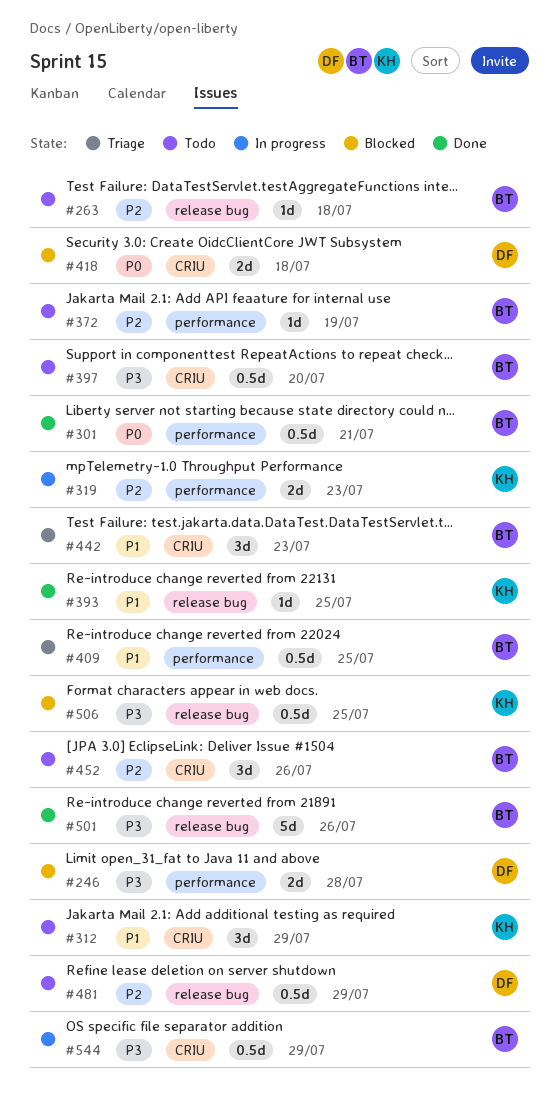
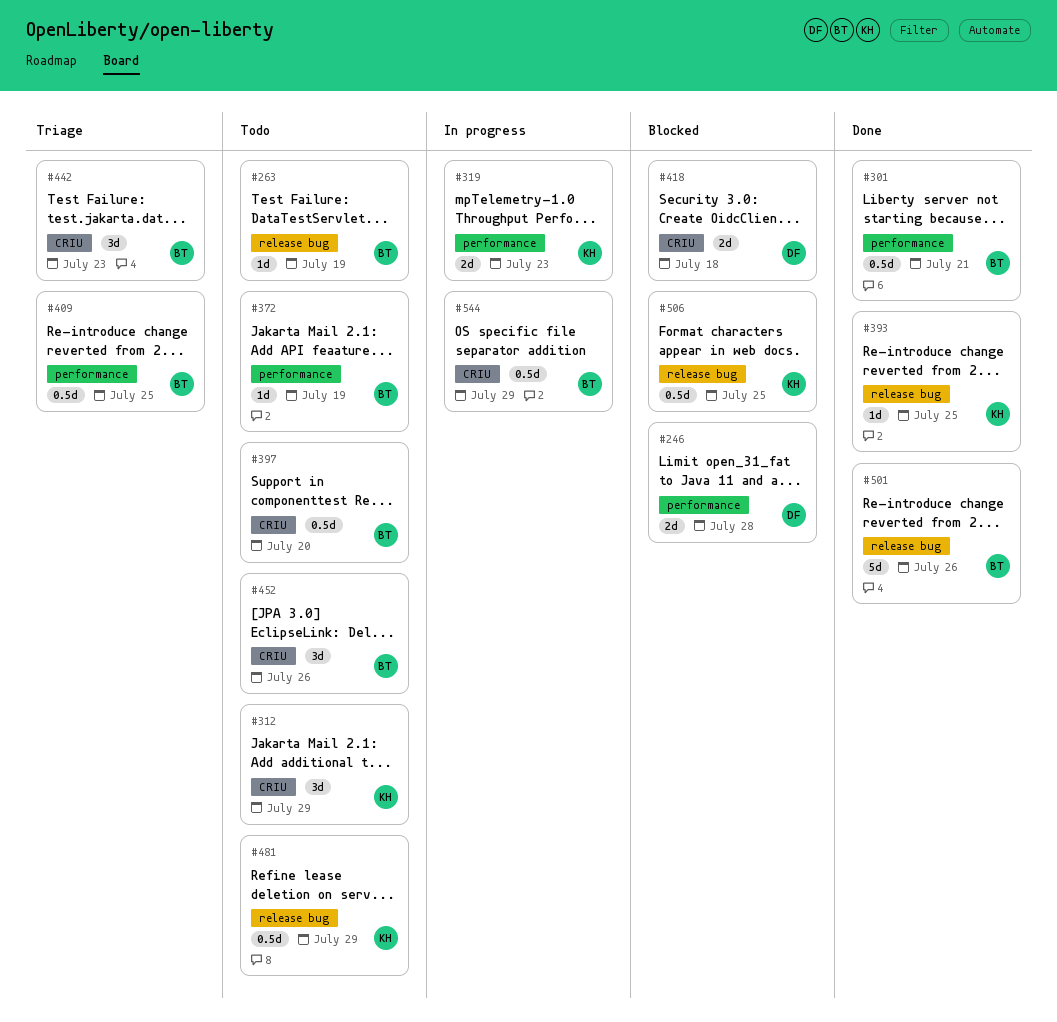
#263, due: Jul 18 -> Jul 19
#481, owner: DF -> KH

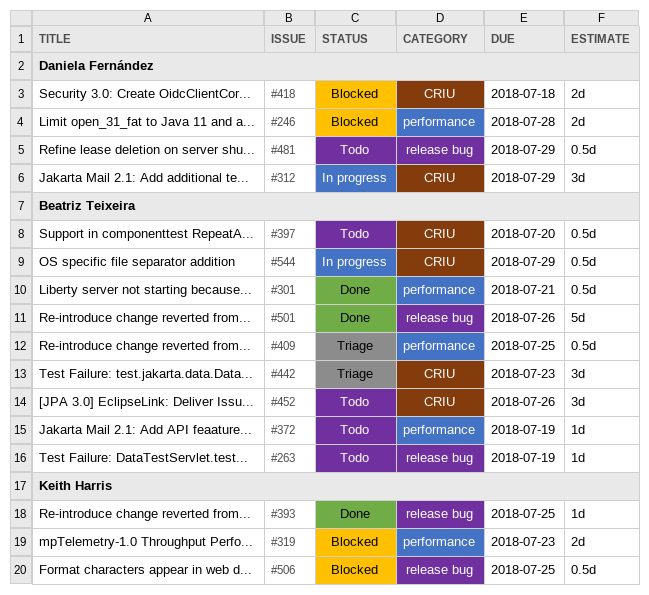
#312, status: Todo -> In progress
#312, owner: Keith Harris -> Daniela Fernández
#319, status: In progress -> Blocked
#481, owner: Keith Harris -> Daniela Fernández

